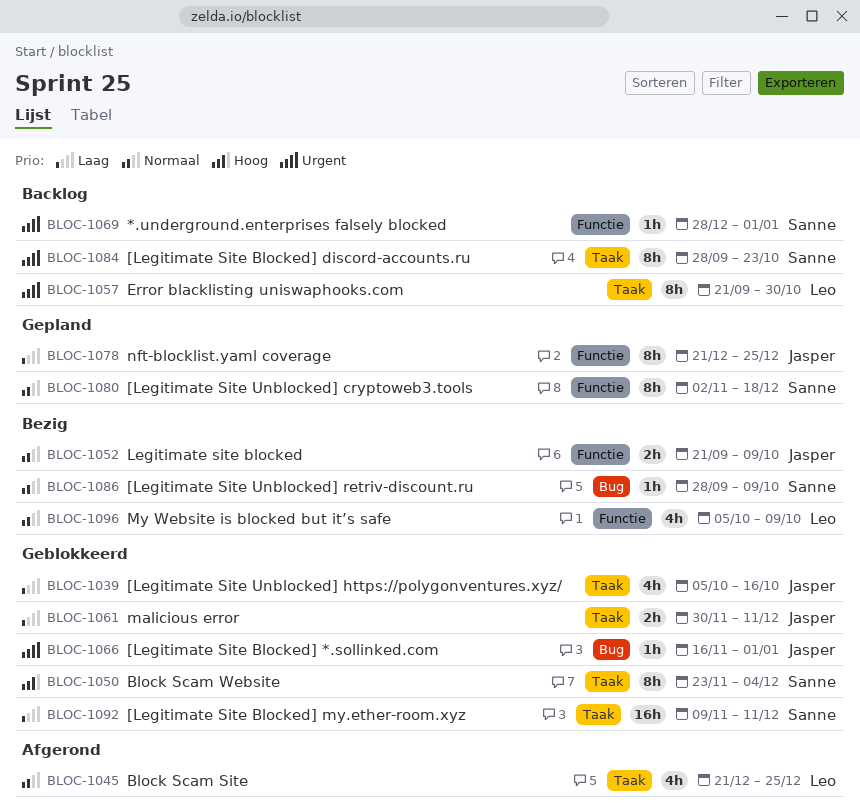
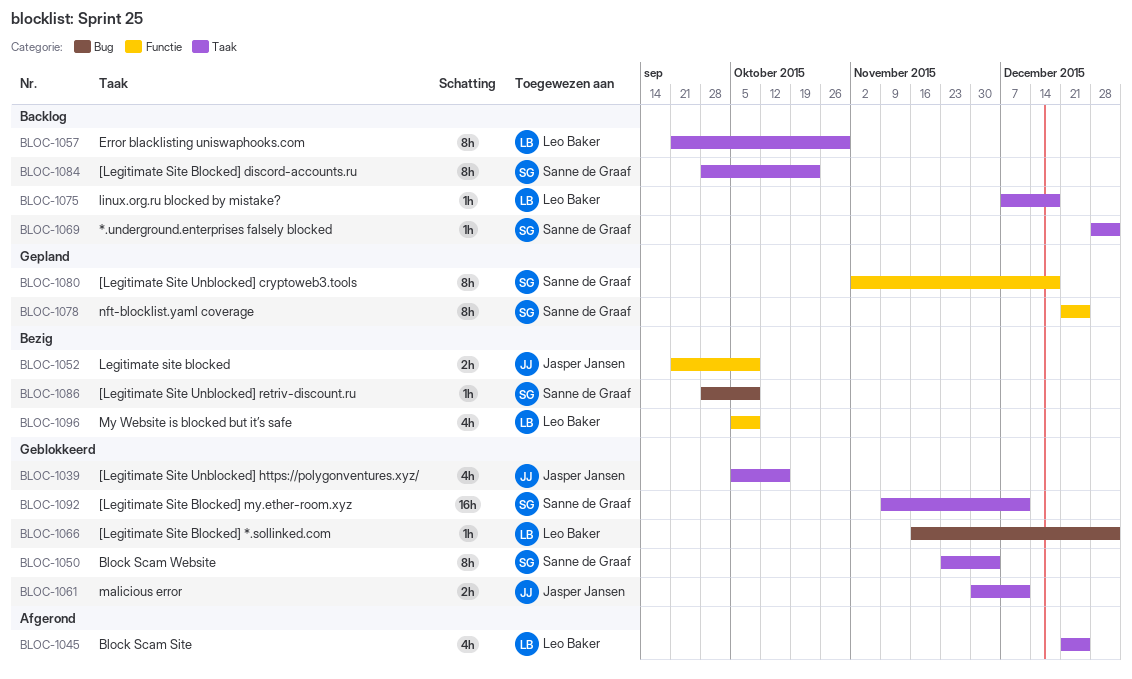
BLOC-1066, owner: Jasper Jansen -> Leo Baker
BLOC-1069, label: Functie -> Taak
BLOC-1075: none -> present
BLOC-1078, owner: Jasper Jansen -> Sanne de Graaf

